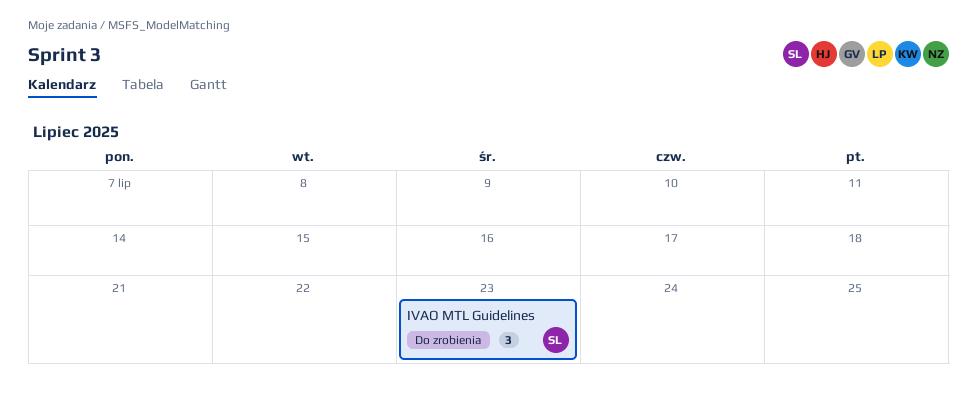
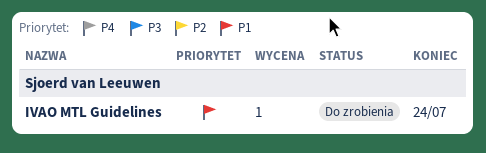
IVAO MTL Guidelines, estimate: 3 -> 1
IVAO MTL Guidelines, due: Jul 23 -> Jul 24

